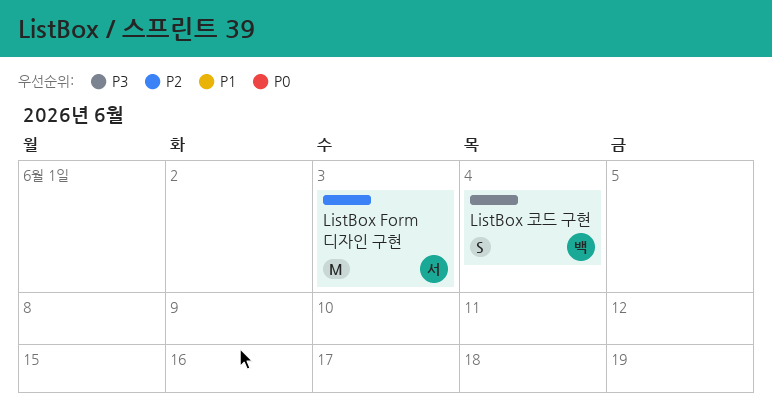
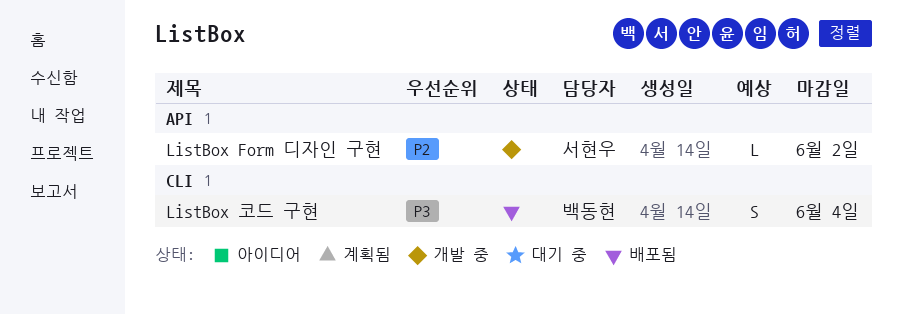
ListBox Form 디자인 구현, estimate: M -> L
ListBox Form 디자인 구현, due: Jun 3 -> Jun 2

